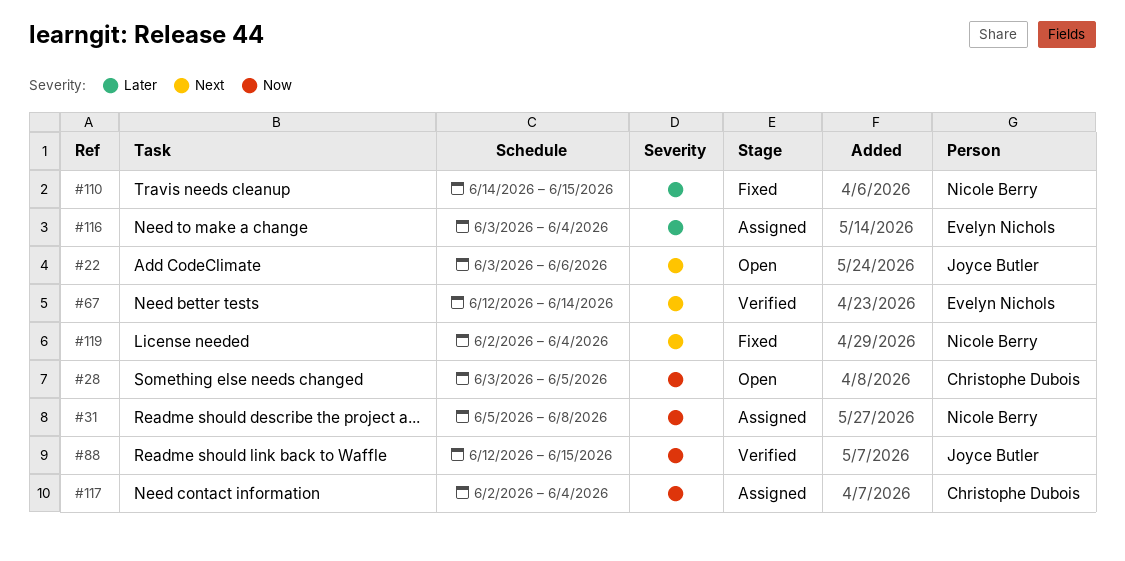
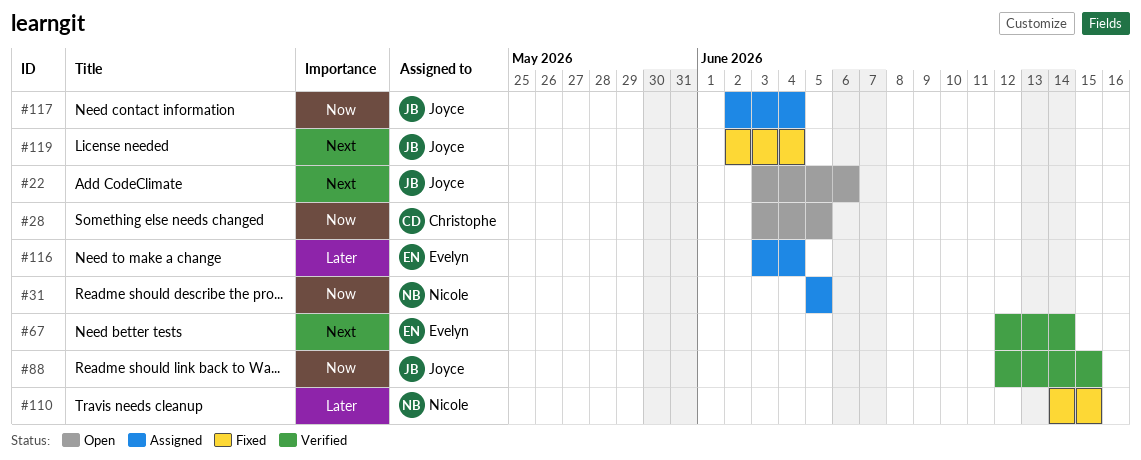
#31, due: Jun 8 -> Jun 5
#117, owner: Christophe Dubois -> Joyce Butler
#119, owner: Nicole Berry -> Joyce Butler

